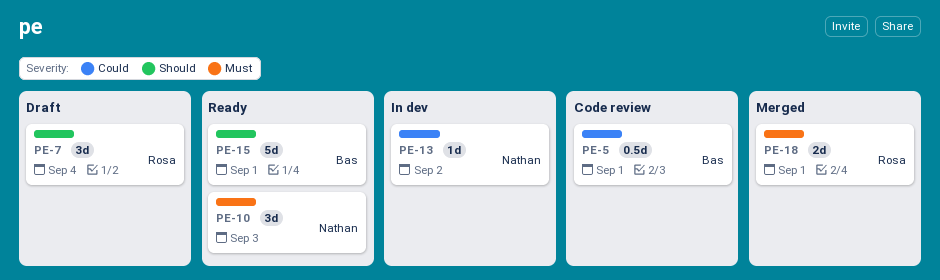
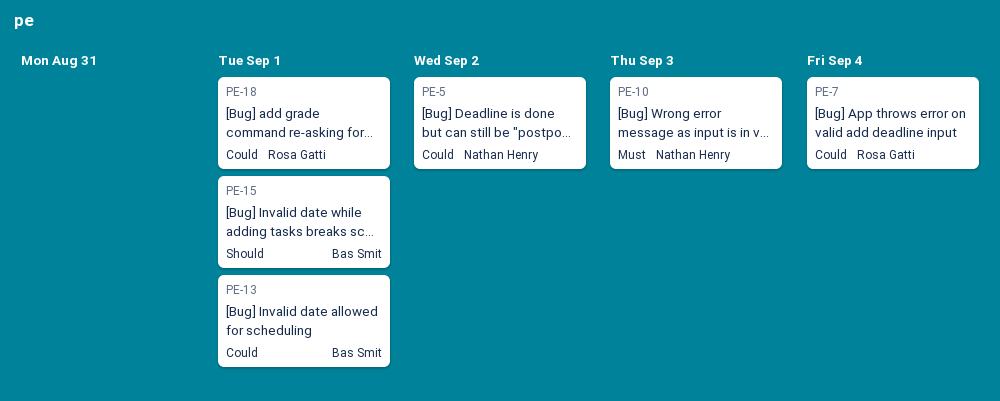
PE-5, owner: Bas Smit -> Nathan Henry
PE-5, due: Sep 1 -> Sep 2
PE-7, priority: Should -> Could
PE-13, owner: Nathan Henry -> Bas Smit
PE-13, due: Sep 2 -> Sep 1
PE-18, priority: Must -> Could

